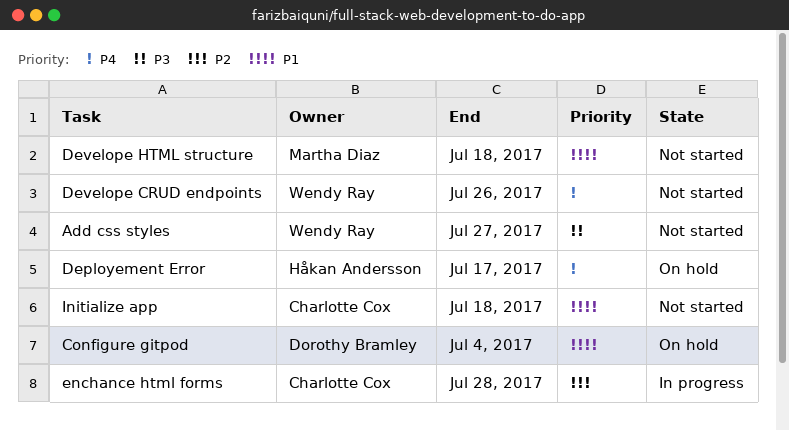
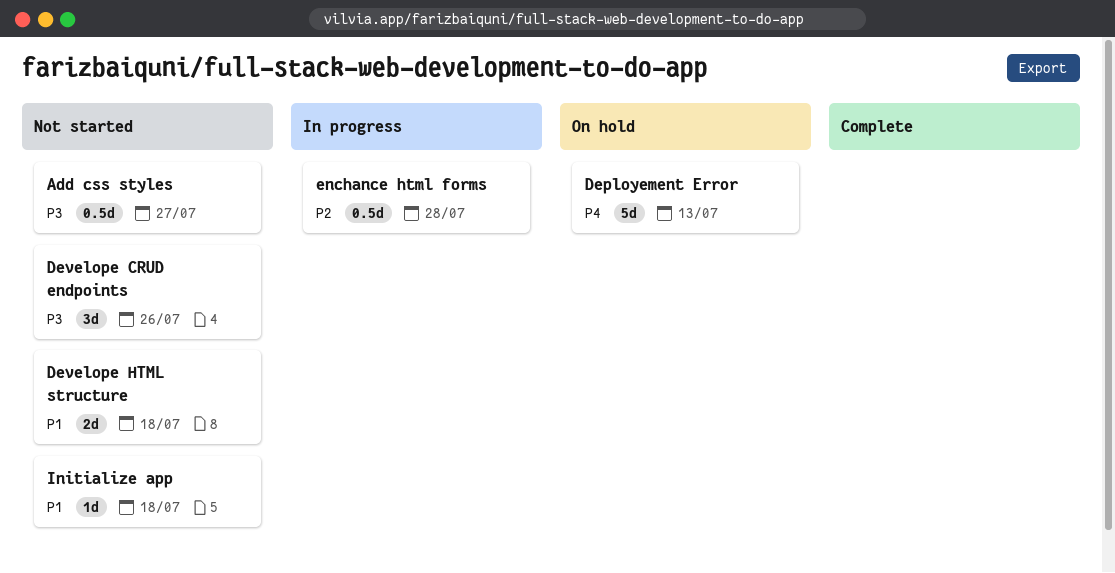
Configure gitpod: present -> none
Deployement Error, due: Jul 17 -> Jul 13
Develope CRUD endpoints, priority: P4 -> P3

